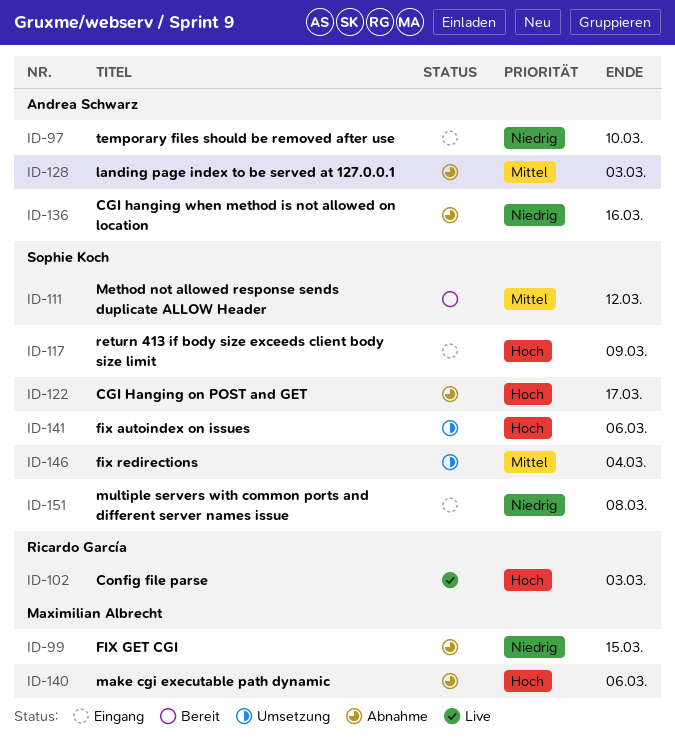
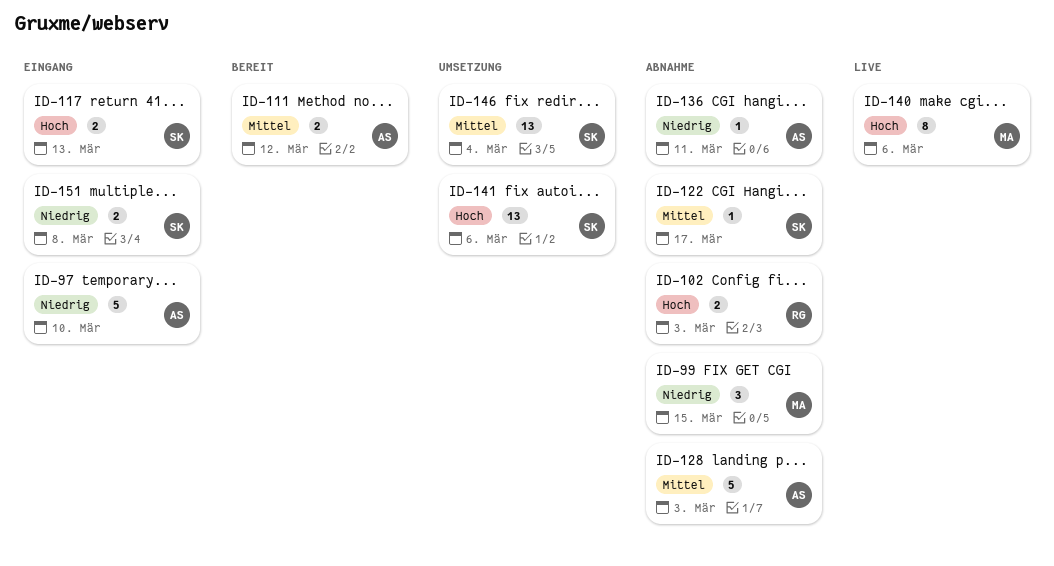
ID-102, status: Live -> Abnahme
ID-111, owner: Sophie Koch -> Andrea Schwarz
ID-117, due: Mar 9 -> Mar 13
ID-122, priority: Hoch -> Mittel
ID-136, due: Mar 16 -> Mar 11
ID-140, status: Abnahme -> Live

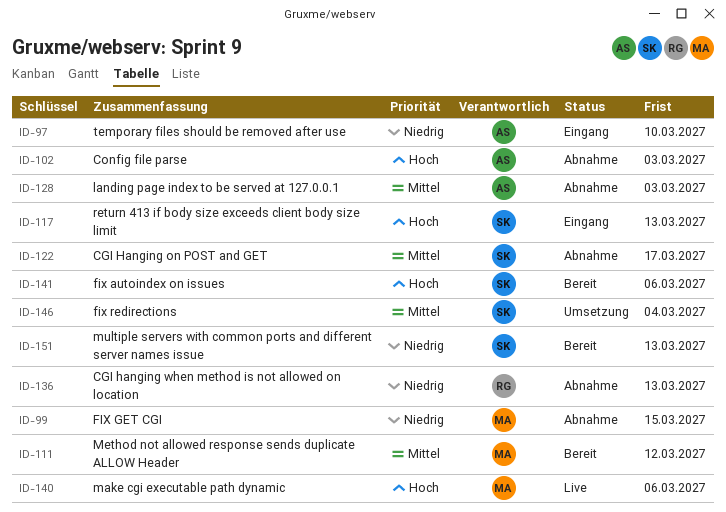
ID-102, owner: RG -> AS
ID-111, owner: AS -> MA
ID-136, owner: AS -> RG
ID-136, due: Mar 11 -> Mar 13
ID-141, status: Umsetzung -> Bereit
ID-151, status: Eingang -> Bereit
ID-151, due: Mar 8 -> Mar 13

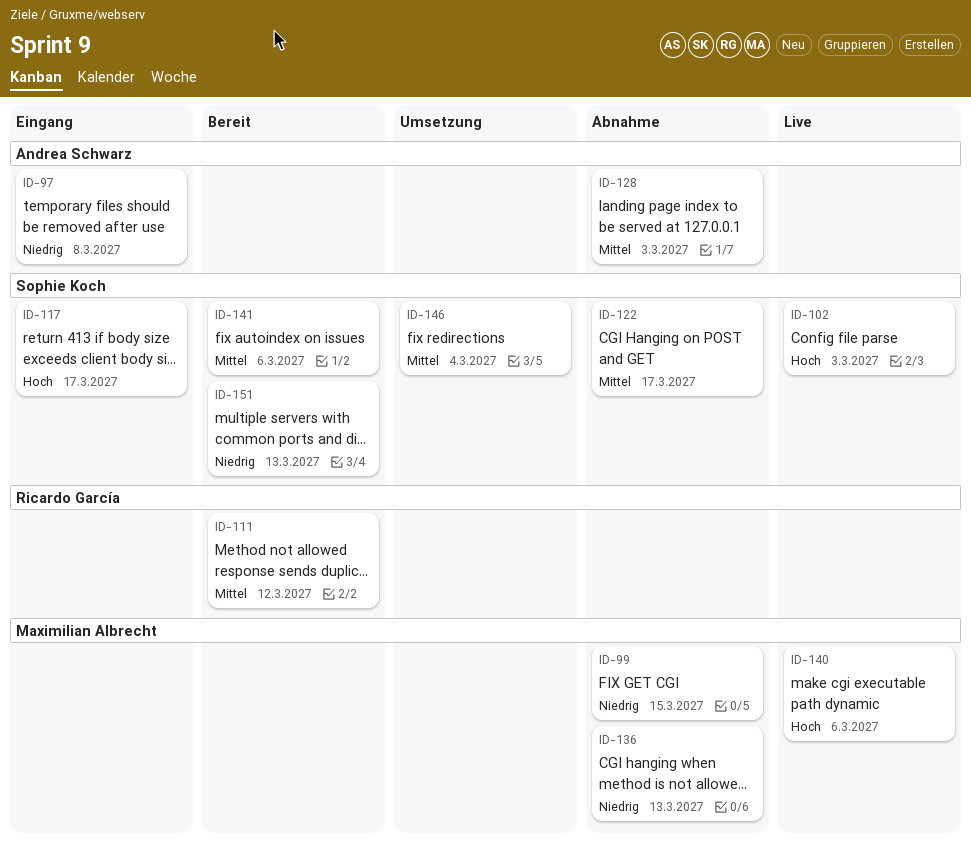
ID-97, due: Mar 10 -> Mar 8
ID-102, status: Abnahme -> Live
ID-102, owner: Andrea Schwarz -> Sophie Koch
ID-111, owner: Maximilian Albrecht -> Ricardo García
ID-117, due: Mar 13 -> Mar 17
ID-136, owner: Ricardo García -> Maximilian Albrecht
ID-141, priority: Hoch -> Mittel

